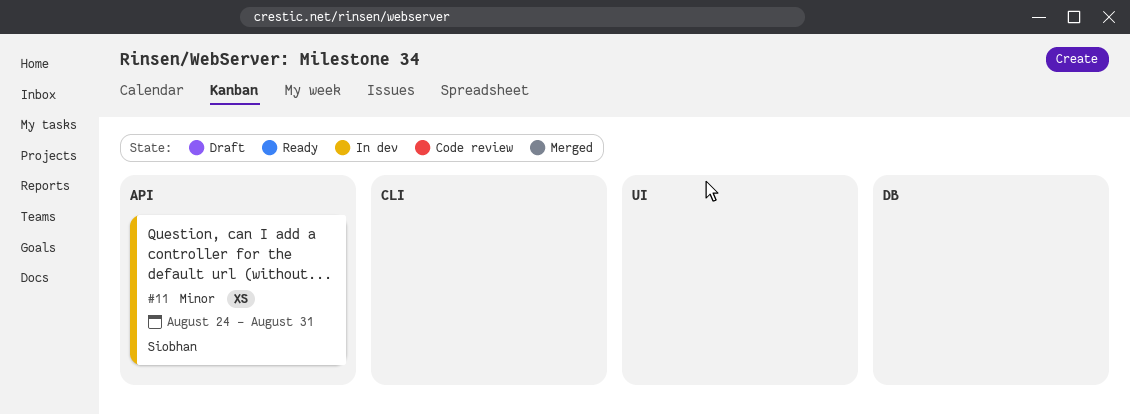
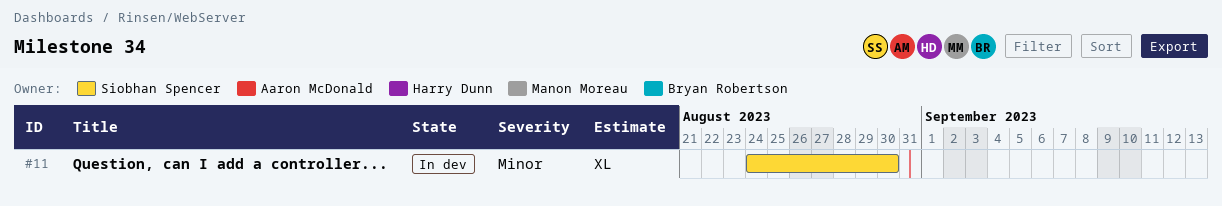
#11, estimate: XS -> XL
#11, due: Aug 31 -> Aug 30

